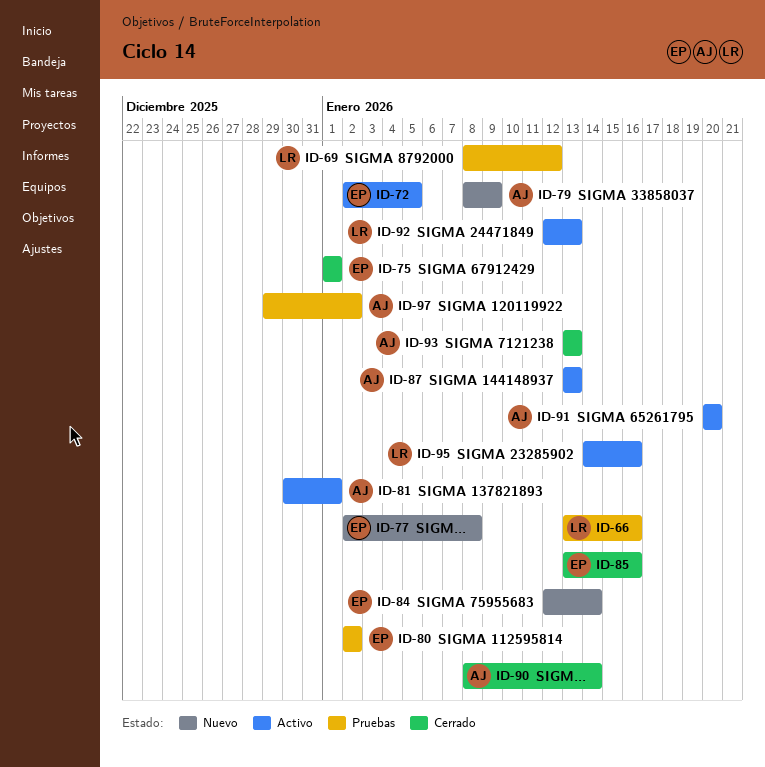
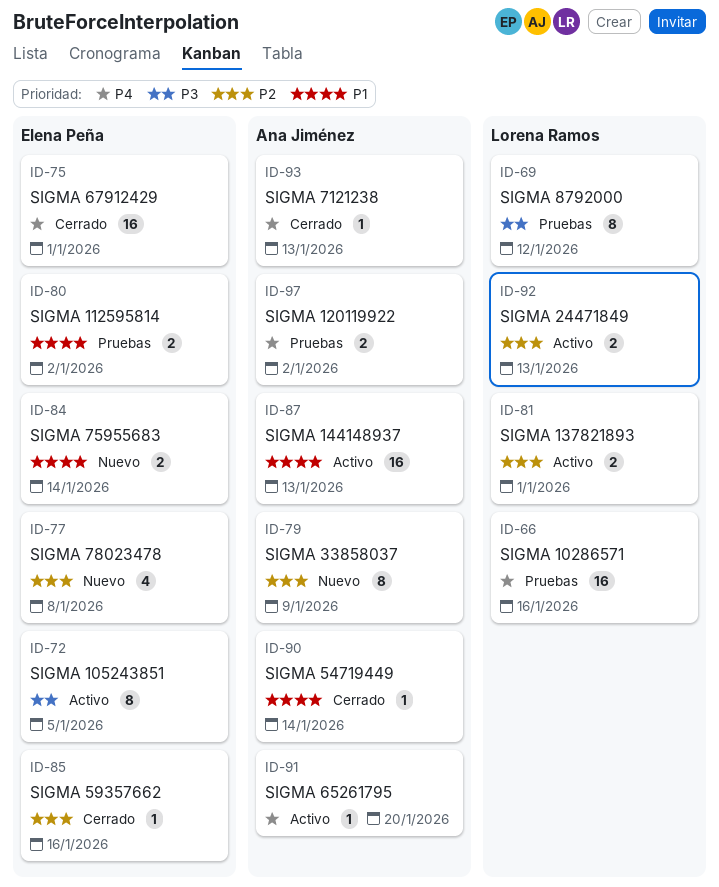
ID-81, owner: Ana Jiménez -> Lorena Ramos
ID-95: present -> none

